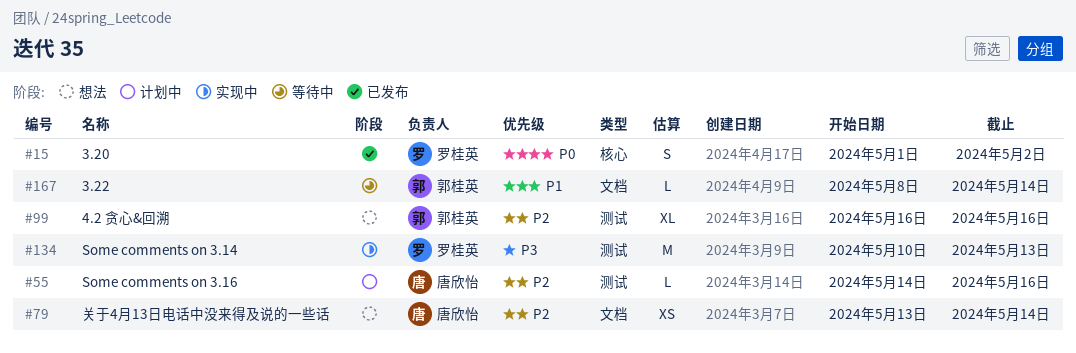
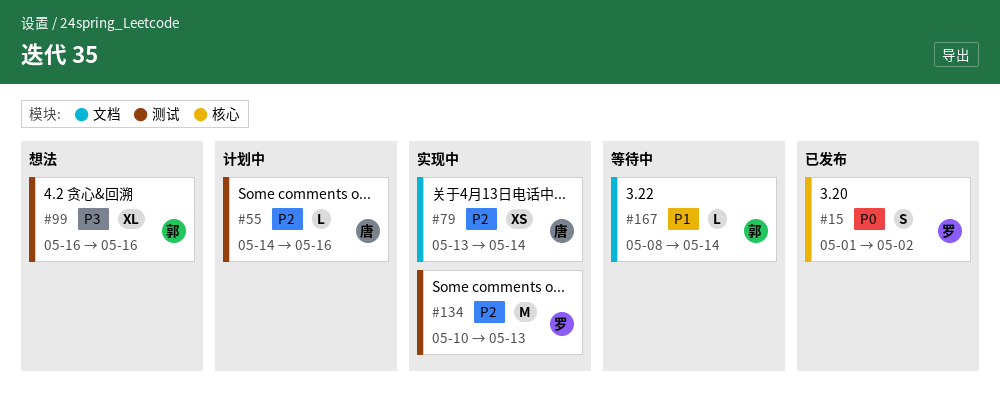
#79, status: 想法 -> 实现中
#99, priority: P2 -> P3
#134, priority: P3 -> P2

